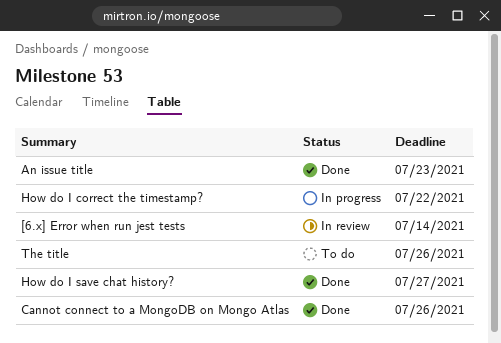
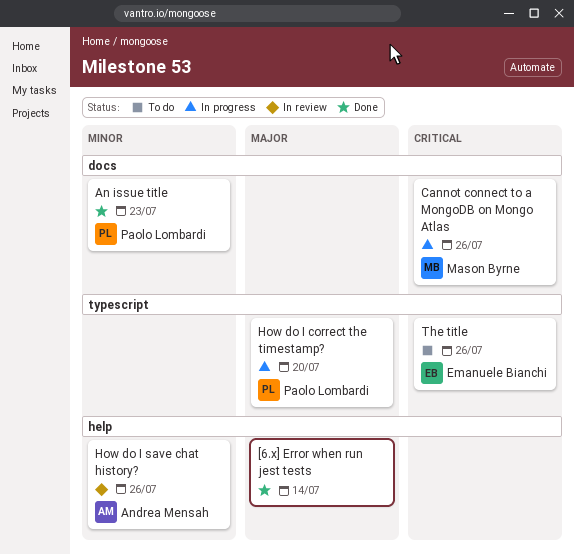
[6.x] Error when run jest tests, status: In review -> Done
Cannot connect to a MongoDB on Mongo Atlas, status: Done -> In progress
How do I correct the timestamp?, due: Jul 22 -> Jul 20
How do I save chat history?, status: Done -> In review
How do I save chat history?, due: Jul 27 -> Jul 26

